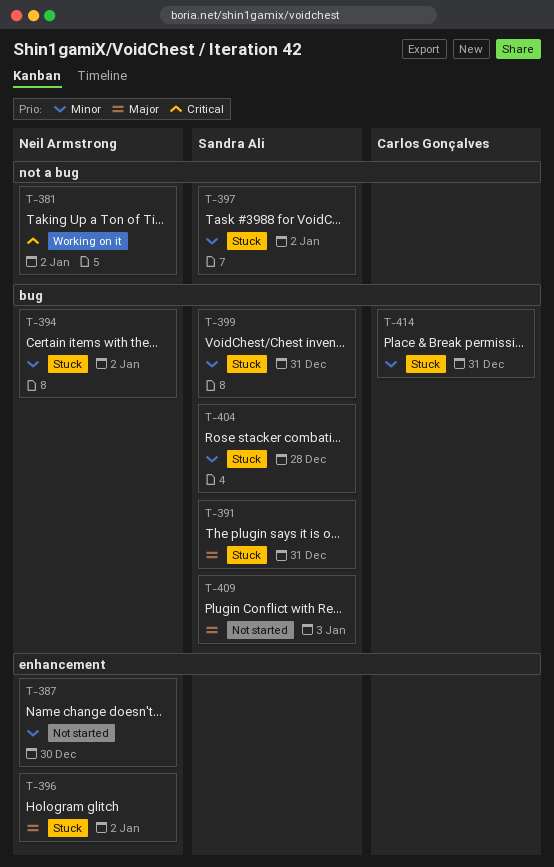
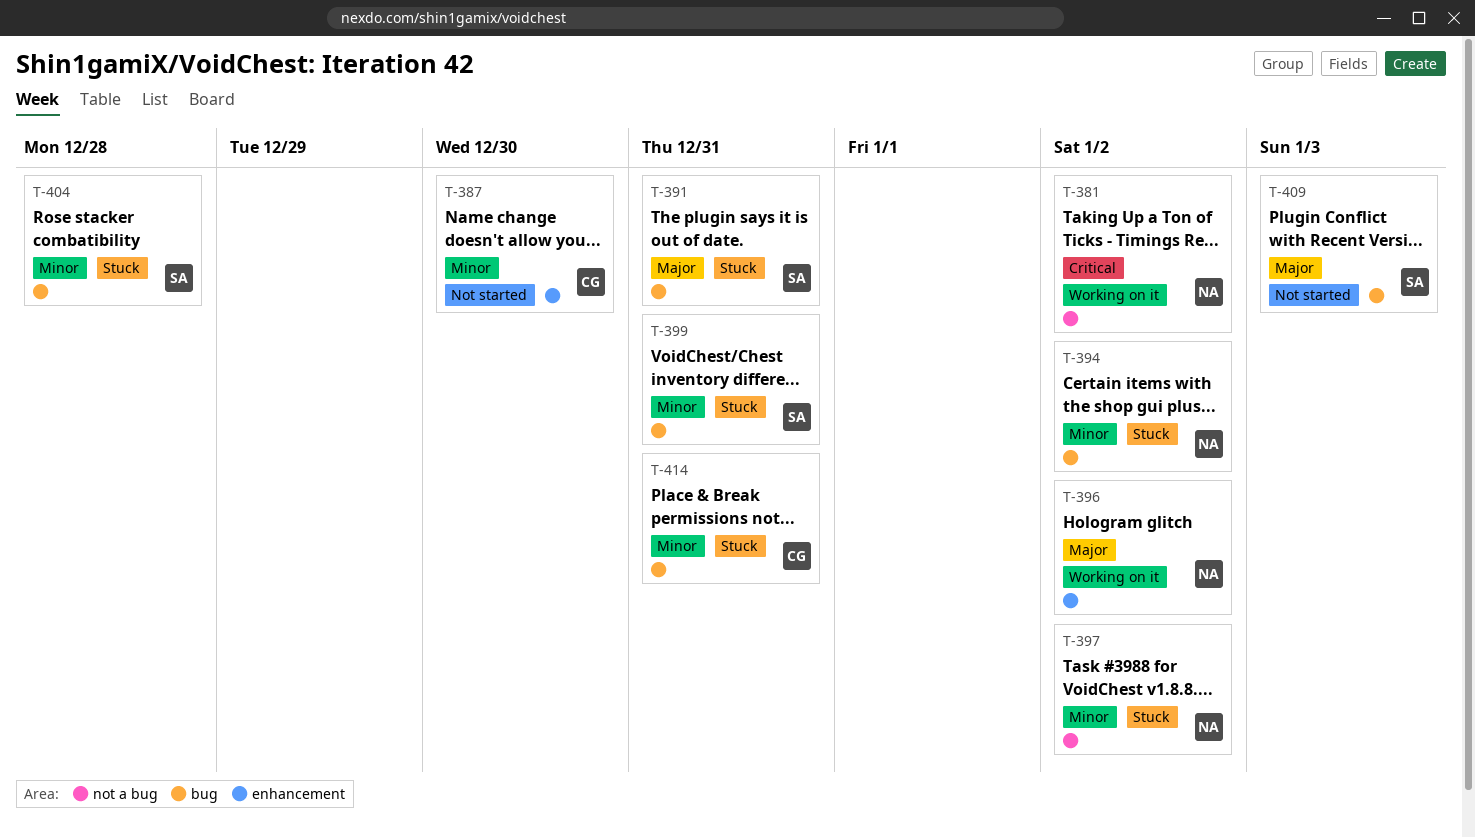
T-387, owner: Neil Armstrong -> Carlos Gonçalves
T-396, status: Stuck -> Working on it
T-397, owner: Sandra Ali -> Neil Armstrong

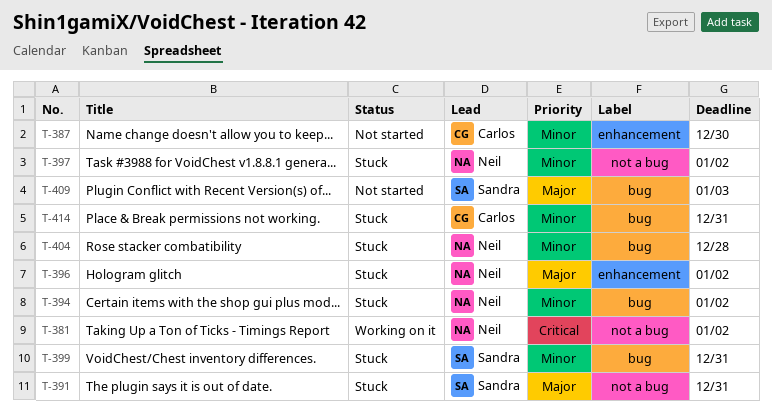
T-391, label: bug -> not a bug
T-396, status: Working on it -> Stuck
T-404, owner: Sandra -> Neil

